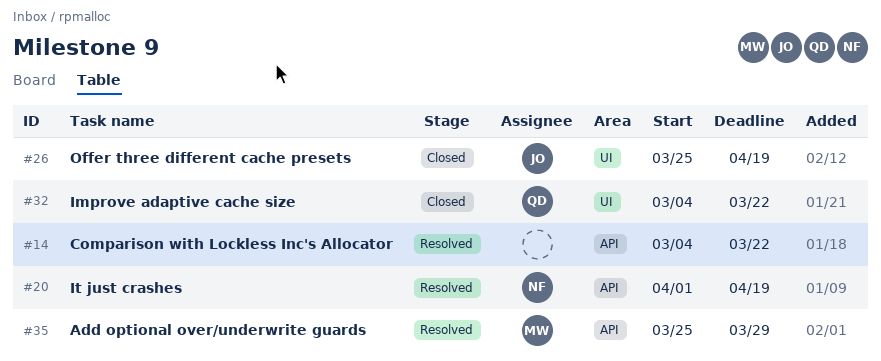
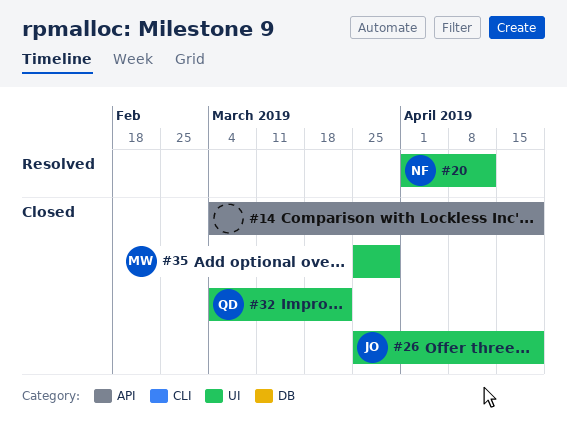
#14, status: Resolved -> Closed
#14, due: Mar 22 -> Apr 19
#20, label: API -> UI
#20, due: Apr 19 -> Apr 12
#35, status: Resolved -> Closed
#35, label: API -> UI

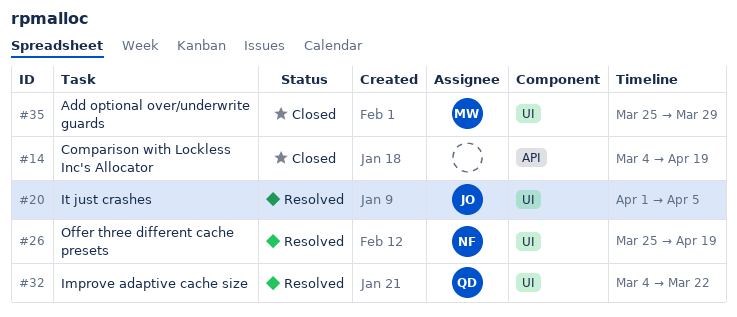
#20, owner: NF -> JO
#20, due: Apr 12 -> Apr 5
#26, status: Closed -> Resolved
#26, owner: JO -> NF
#32, status: Closed -> Resolved

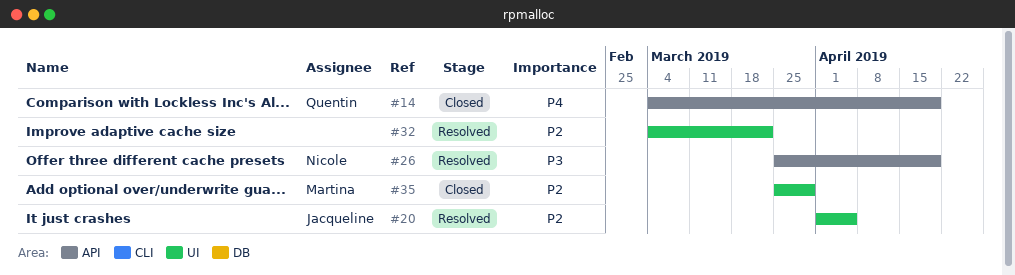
#14, owner: none -> Quentin
#26, label: UI -> API
#32, owner: Quentin -> none

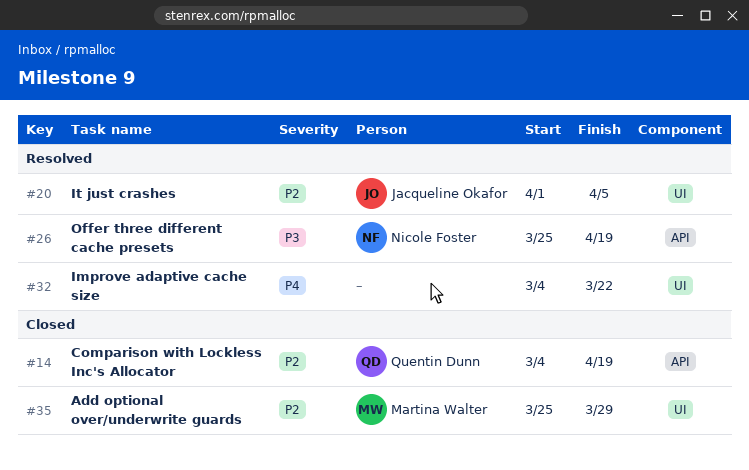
#14, priority: P4 -> P2
#32, priority: P2 -> P4

